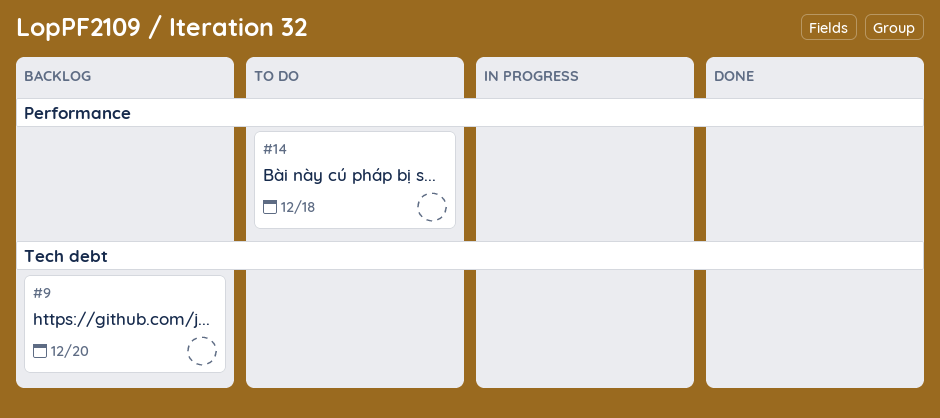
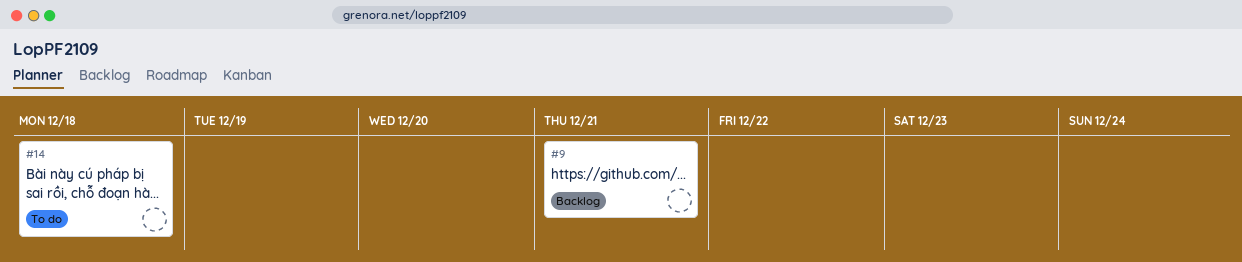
#9, due: Dec 20 -> Dec 21

